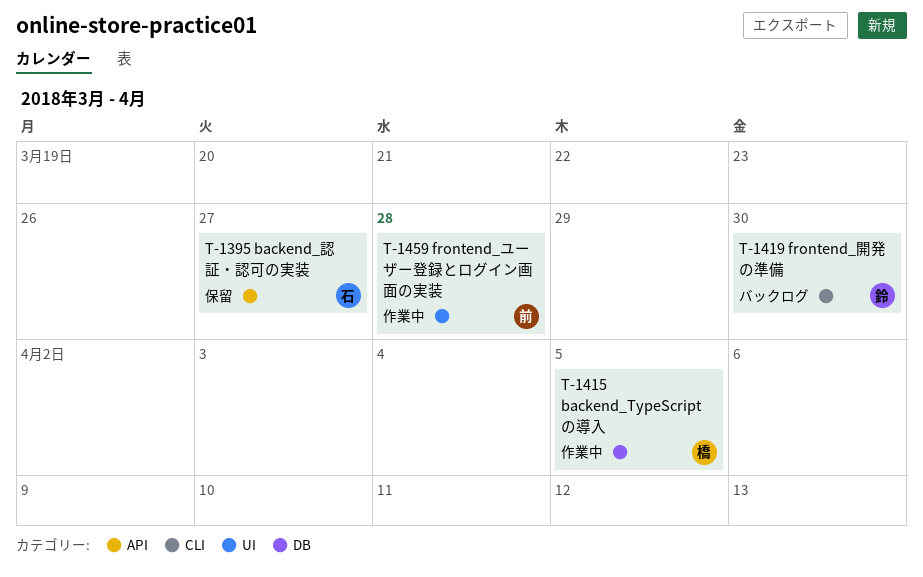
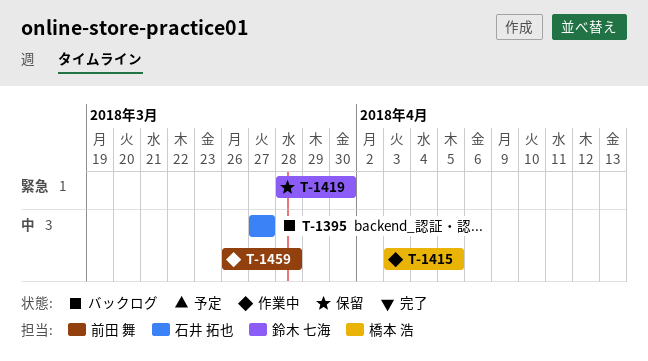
T-1395, status: 保留 -> バックログ
T-1419, status: バックログ -> 保留

